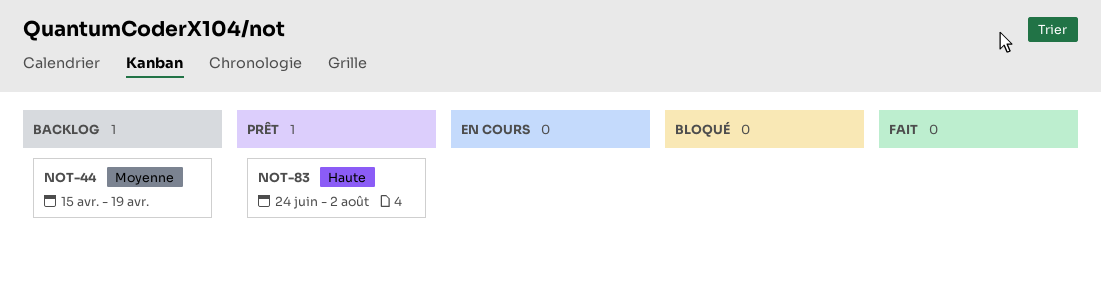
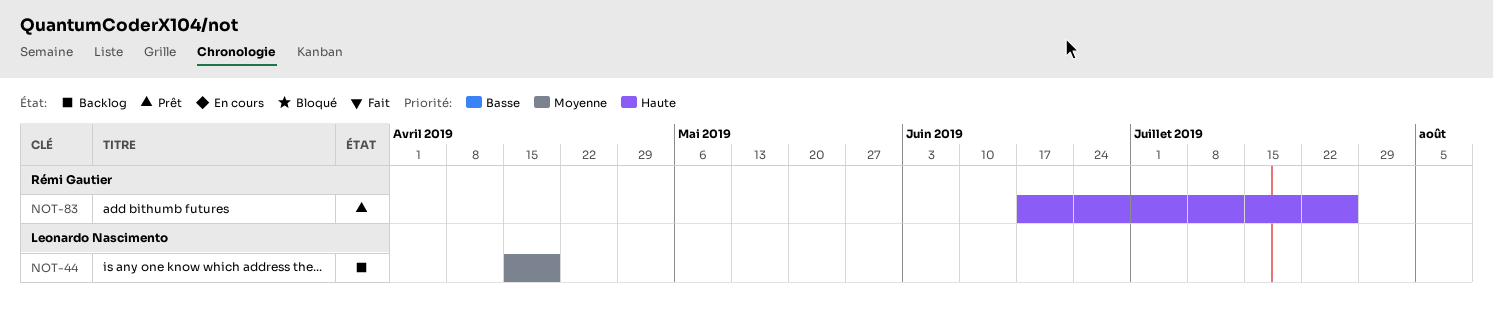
NOT-83, start: Jun 24 -> Jun 17
NOT-83, due: Aug 2 -> Jul 26

